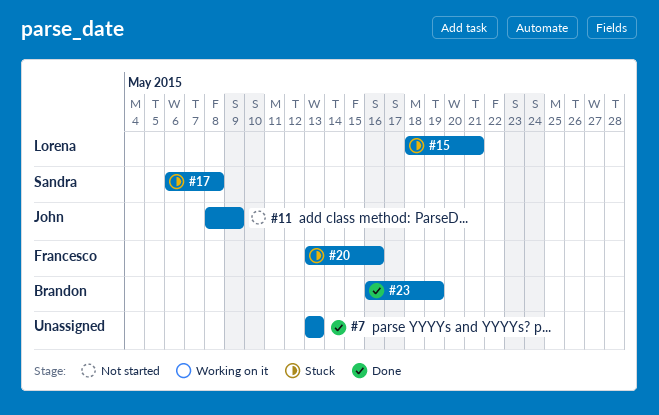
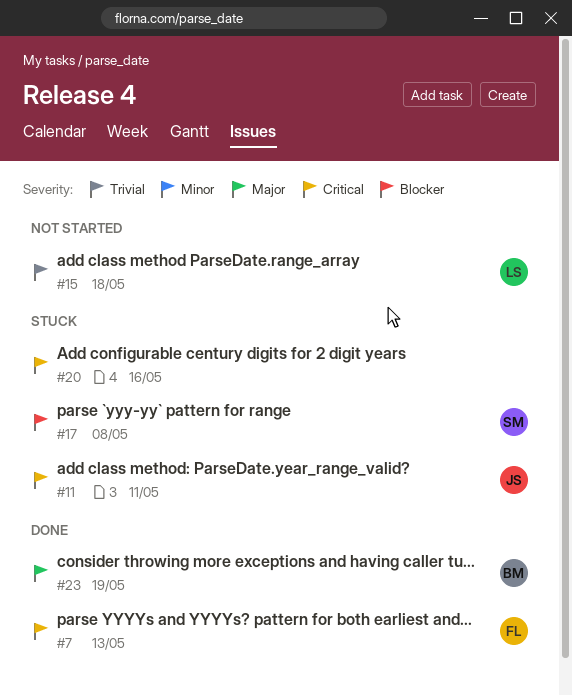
#7, owner: none -> Francesco
#11, status: Not started -> Stuck
#11, due: May 9 -> May 11
#15, status: Stuck -> Not started
#15, due: May 21 -> May 18
#20, owner: Francesco -> none

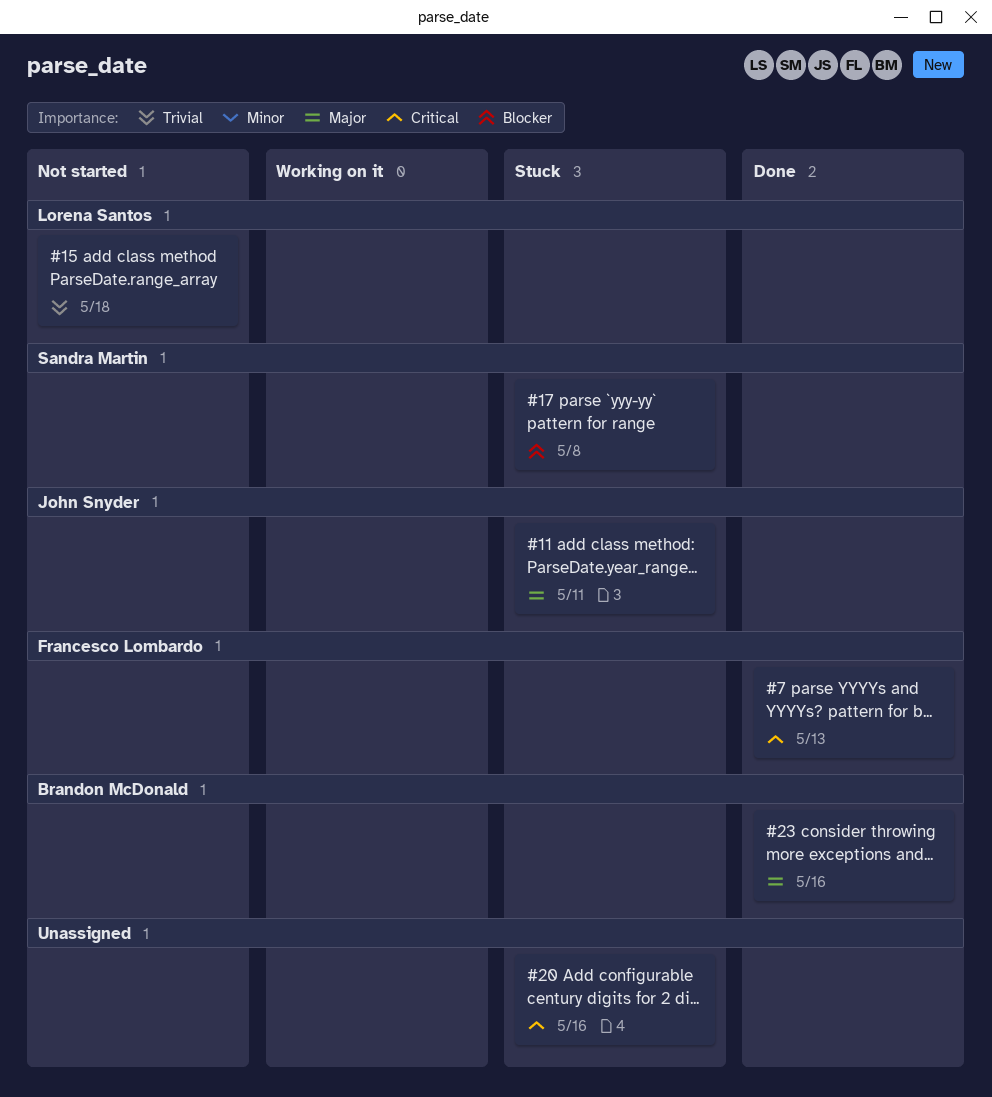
#11, priority: Critical -> Major
#23, due: May 19 -> May 16

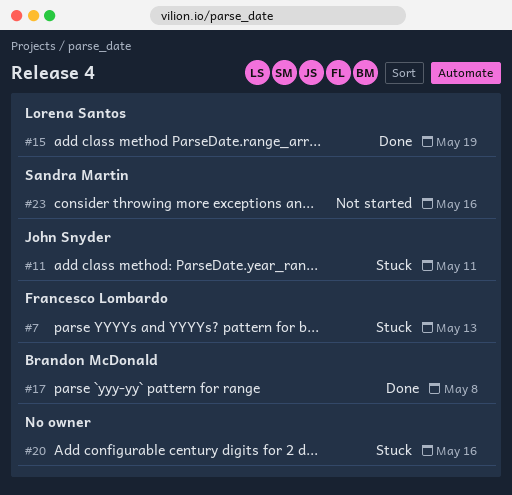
#7, status: Done -> Stuck
#15, status: Not started -> Done
#15, due: May 18 -> May 19
#17, status: Stuck -> Done
#17, owner: Sandra Martin -> Brandon McDonald
#23, status: Done -> Not started
#23, owner: Brandon McDonald -> Sandra Martin

